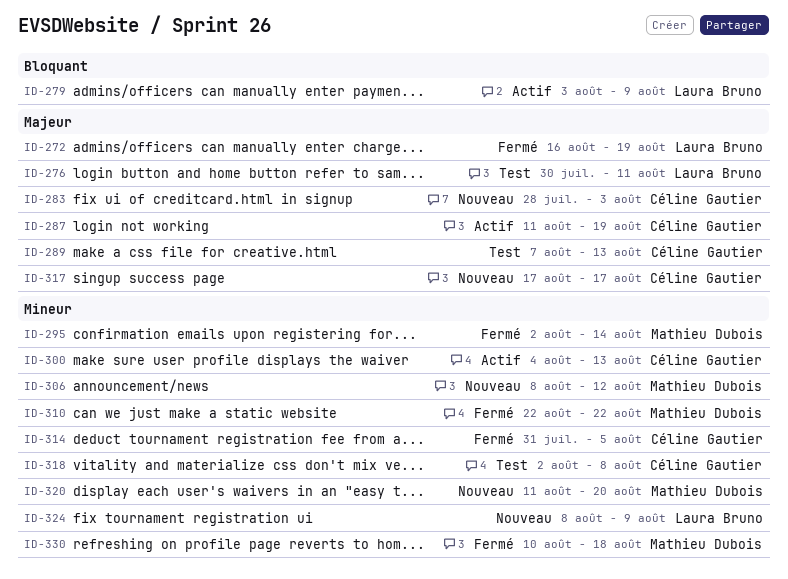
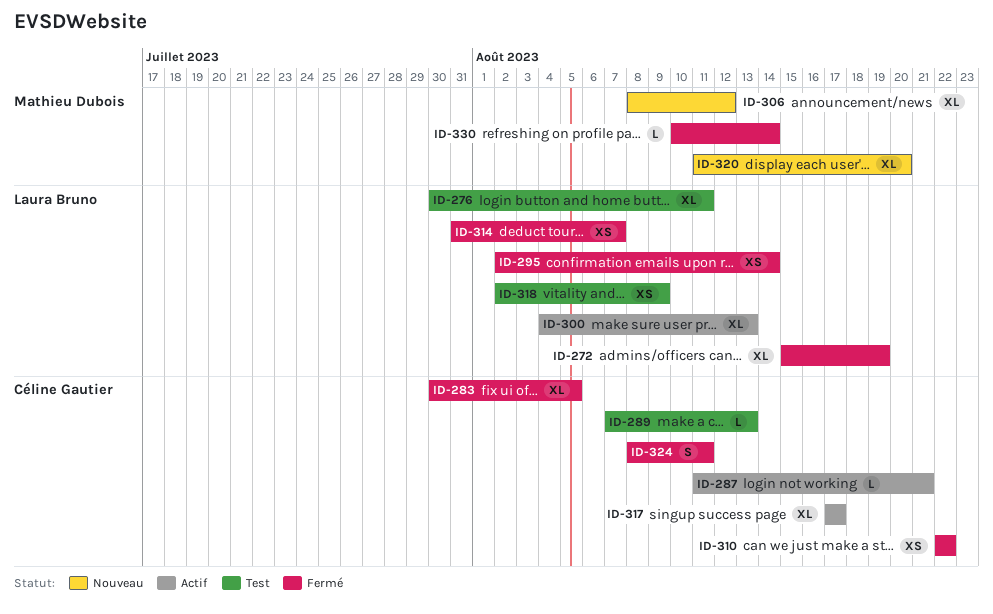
ID-272, start: Aug 16 -> Aug 15
ID-279: present -> none
ID-283, status: Nouveau -> Fermé
ID-283, start: Jul 28 -> Jul 30
ID-283, due: Aug 3 -> Aug 5
ID-287, due: Aug 19 -> Aug 21
ID-295, owner: Mathieu Dubois -> Laura Bruno
ID-300, owner: Céline Gautier -> Laura Bruno
ID-310, owner: Mathieu Dubois -> Céline Gautier
ID-314, owner: Céline Gautier -> Laura Bruno
ID-314, due: Aug 5 -> Aug 7
ID-317, status: Nouveau -> Actif
ID-318, owner: Céline Gautier -> Laura Bruno
ID-318, due: Aug 8 -> Aug 9
ID-324, status: Nouveau -> Fermé
ID-324, owner: Laura Bruno -> Céline Gautier
ID-324, due: Aug 9 -> Aug 11
ID-330, due: Aug 18 -> Aug 14

